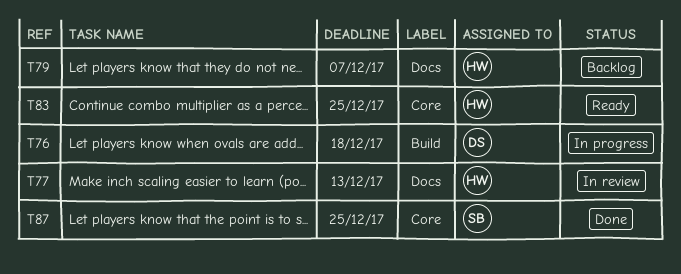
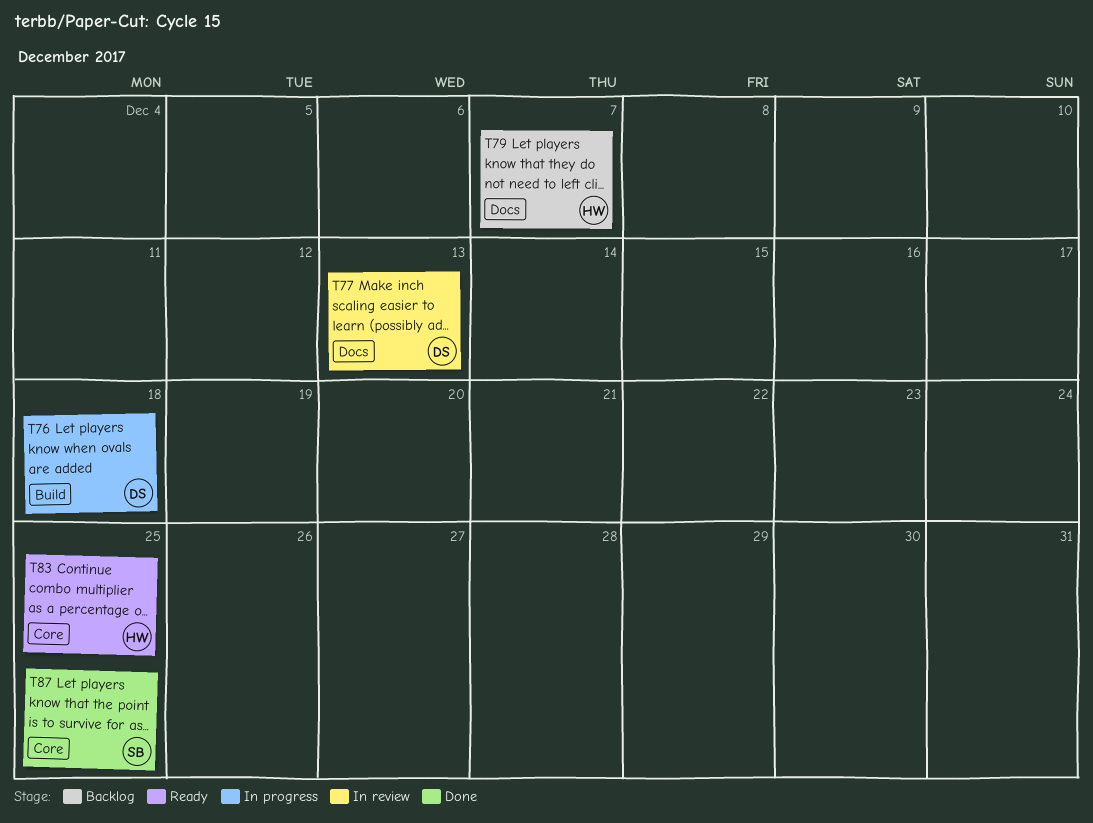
T77, owner: HW -> DS

